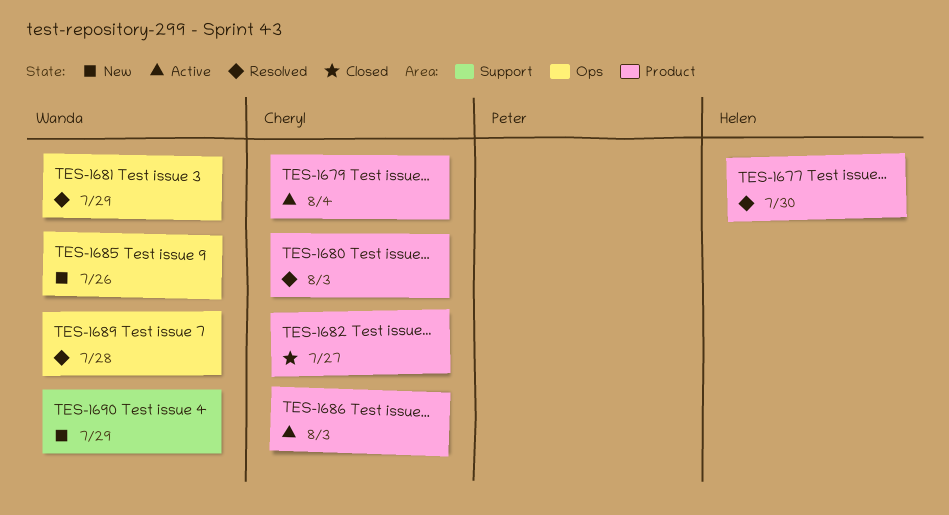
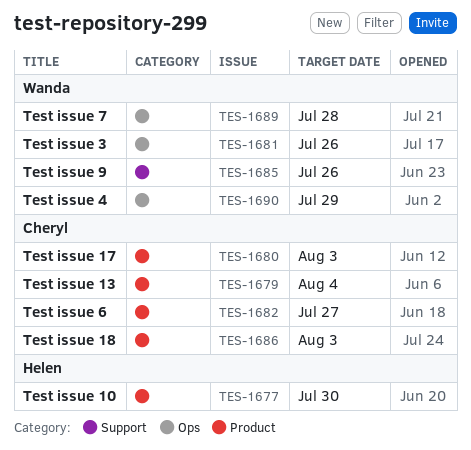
TES-1681, due: Jul 29 -> Jul 26
TES-1685, label: Ops -> Support
TES-1690, label: Support -> Ops

